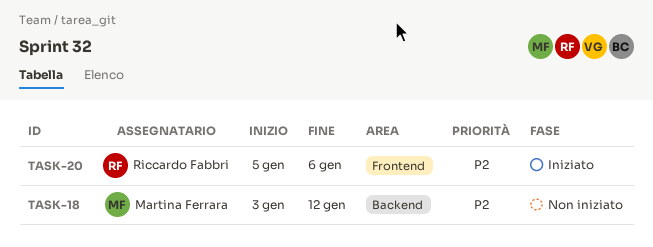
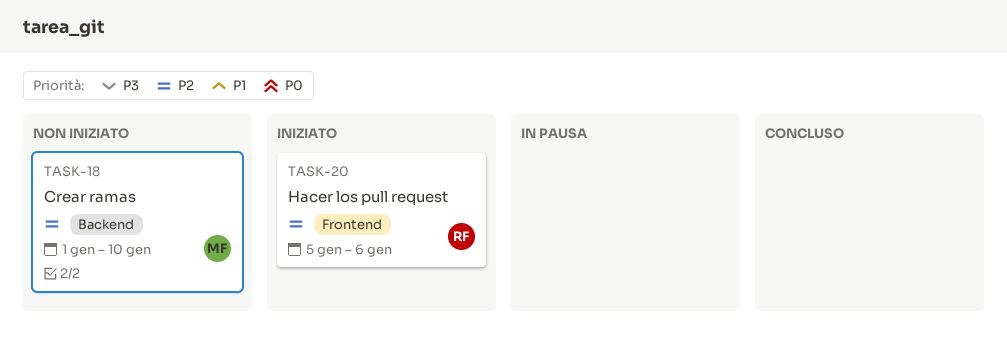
TASK-18, start: Jan 3 -> Jan 1
TASK-18, due: Jan 12 -> Jan 10

